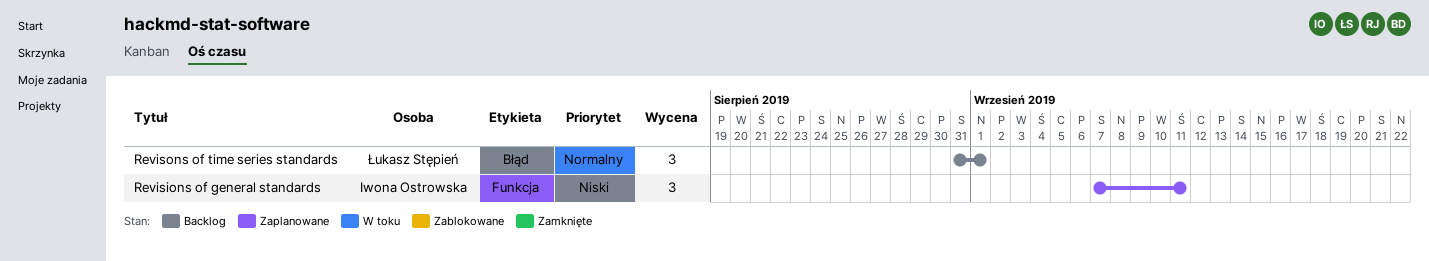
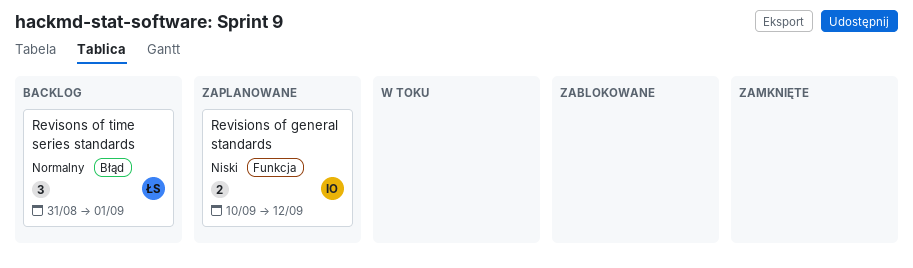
Revisions of general standards, estimate: 3 -> 2
Revisions of general standards, start: Sep 7 -> Sep 10
Revisions of general standards, due: Sep 11 -> Sep 12

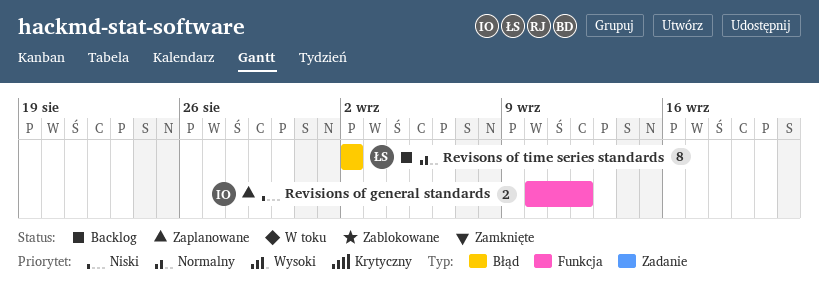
Revisons of time series standards, estimate: 3 -> 8
Revisons of time series standards, start: Aug 31 -> Sep 2
Revisons of time series standards, due: Sep 1 -> Sep 2

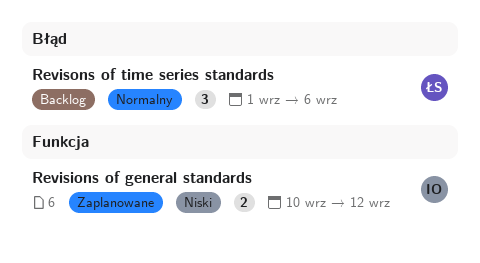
Revisons of time series standards, estimate: 8 -> 3
Revisons of time series standards, start: Sep 2 -> Sep 1
Revisons of time series standards, due: Sep 2 -> Sep 6

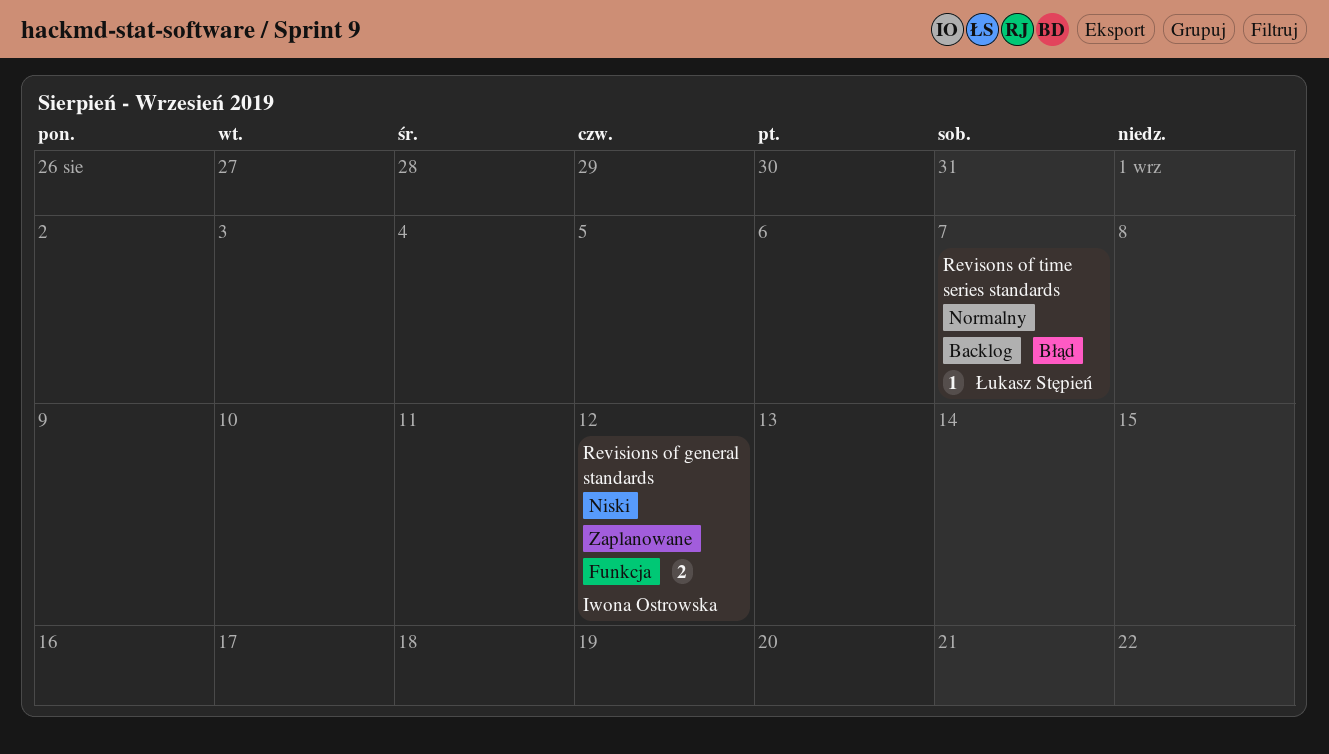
Revisons of time series standards, estimate: 3 -> 1
Revisons of time series standards, due: Sep 6 -> Sep 7

